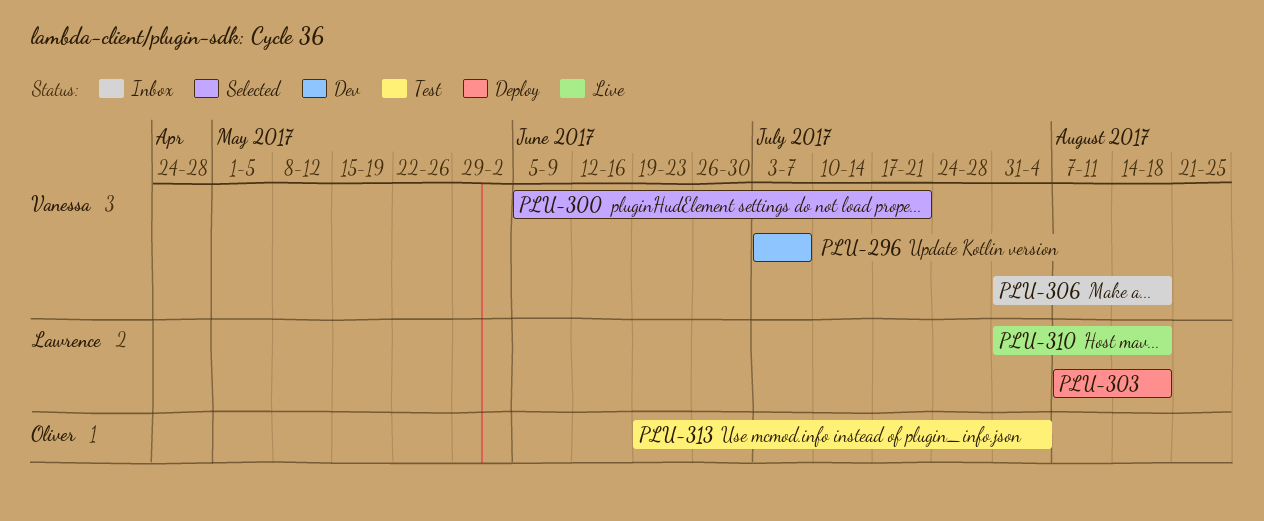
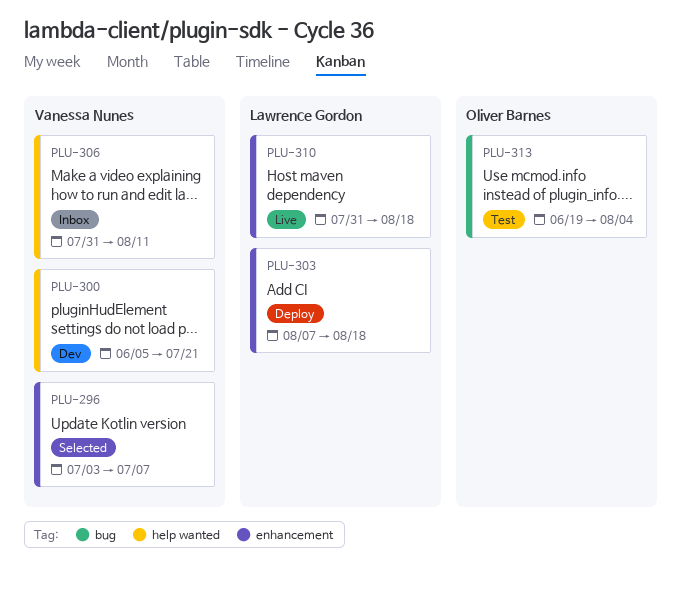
PLU-296, status: Dev -> Selected
PLU-300, status: Selected -> Dev
PLU-306, due: Aug 18 -> Aug 11

